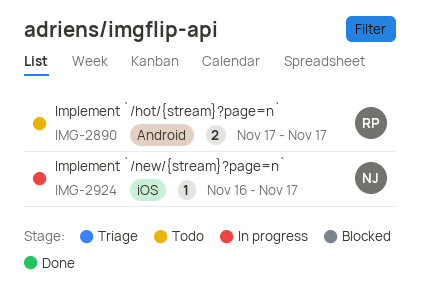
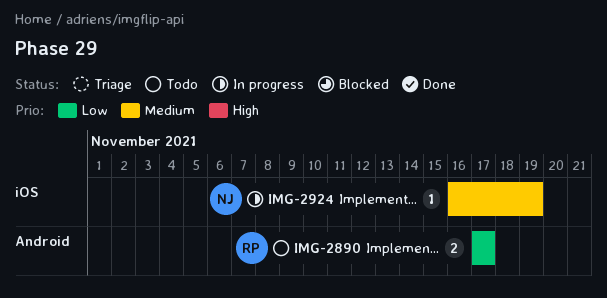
IMG-2924, due: Nov 17 -> Nov 19

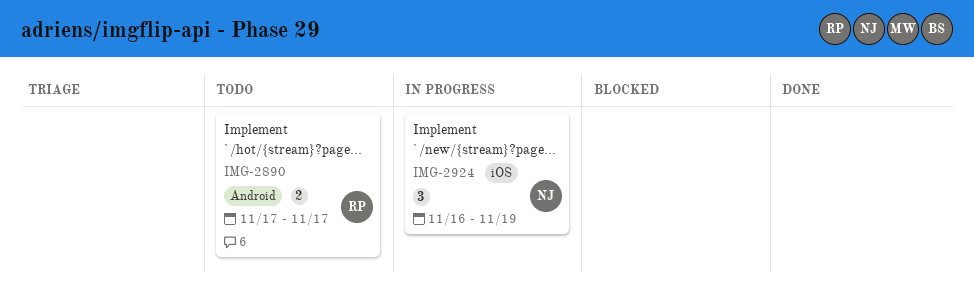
IMG-2924, estimate: 1 -> 3

